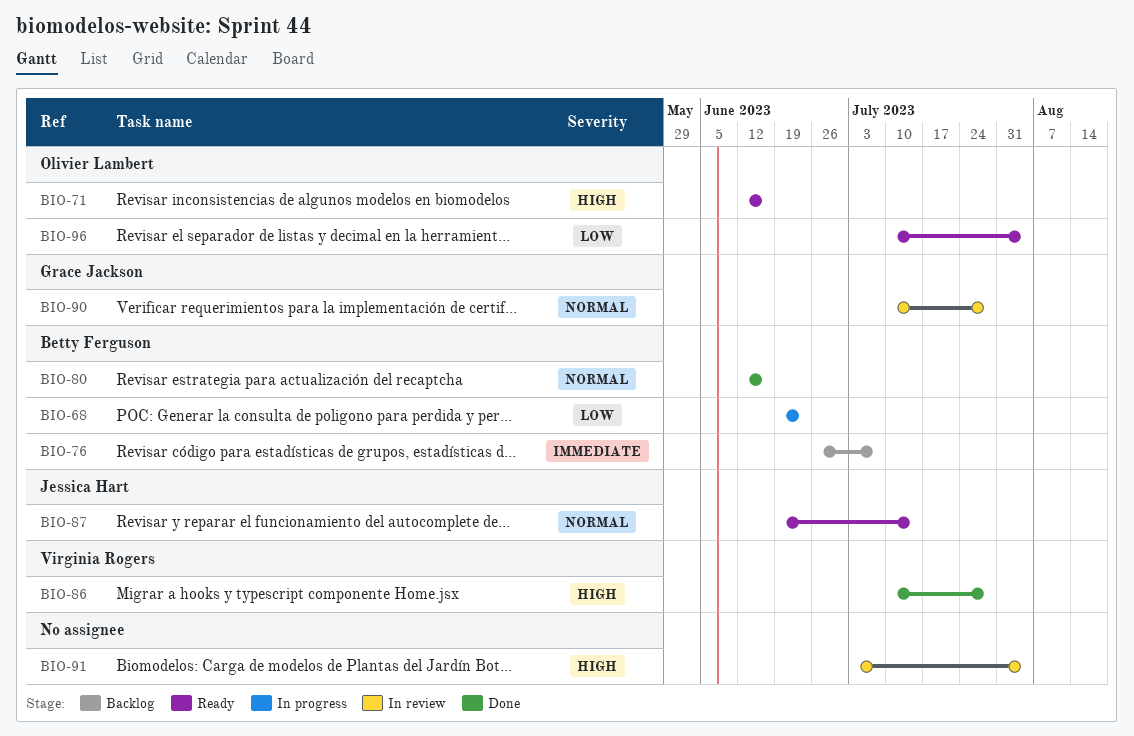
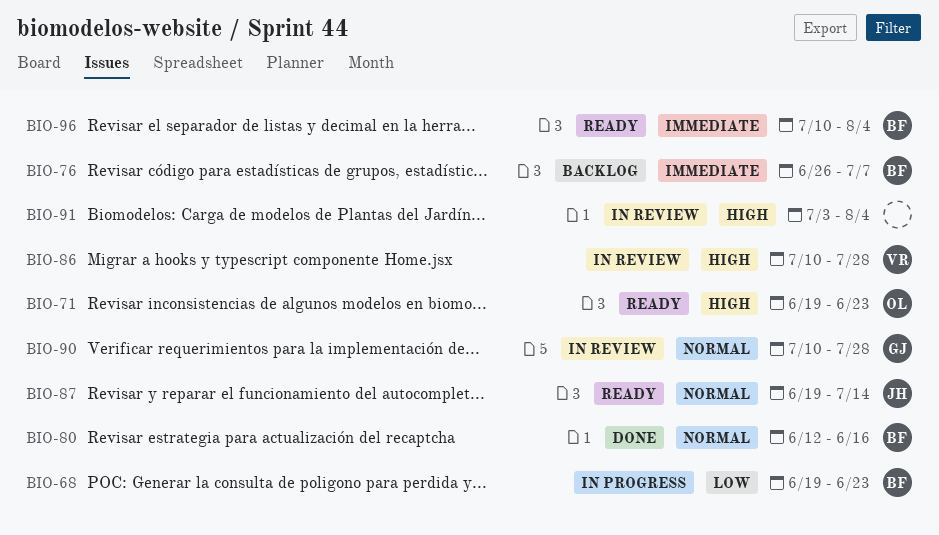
BIO-71, start: Jun 12 -> Jun 19
BIO-71, due: Jun 16 -> Jun 23
BIO-86, status: Done -> In review
BIO-96, owner: Olivier Lambert -> Betty Ferguson
BIO-96, priority: Low -> Immediate

